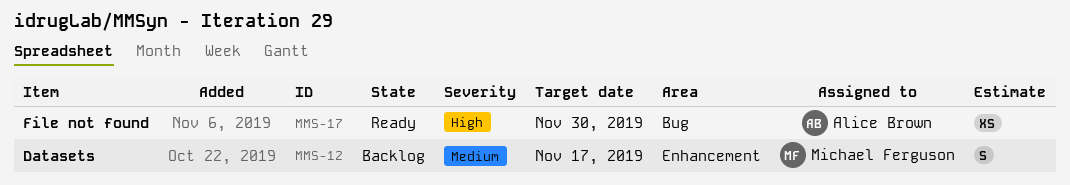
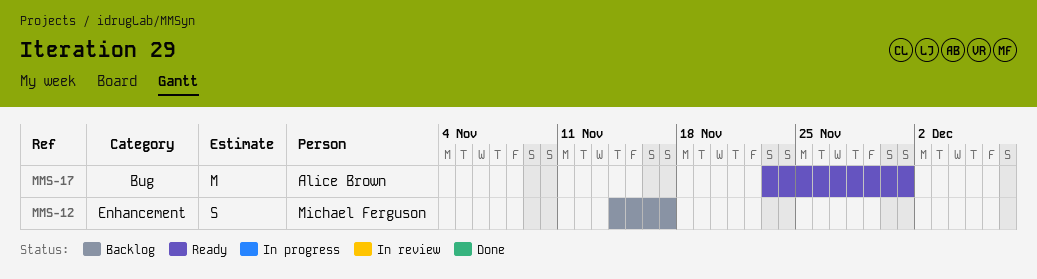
MMS-17, estimate: XS -> M
MMS-17, due: Nov 30 -> Dec 1

